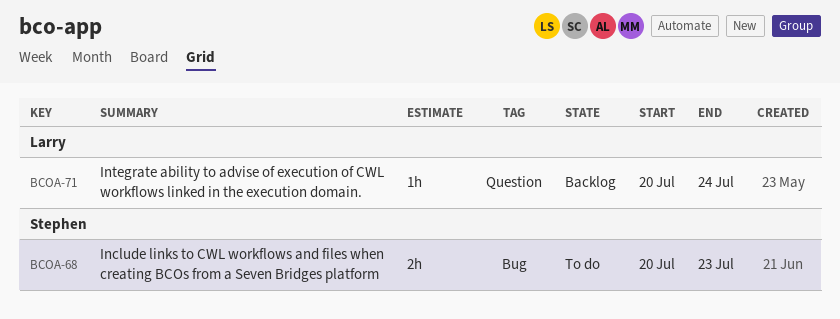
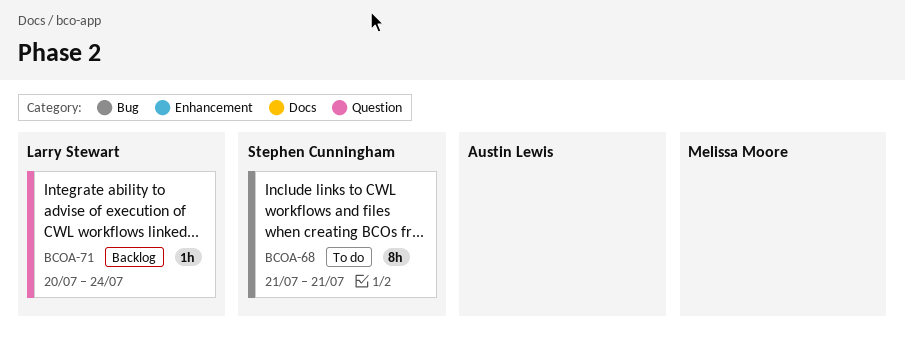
BCOA-68, estimate: 2h -> 8h
BCOA-68, start: Jul 20 -> Jul 21
BCOA-68, due: Jul 23 -> Jul 21

